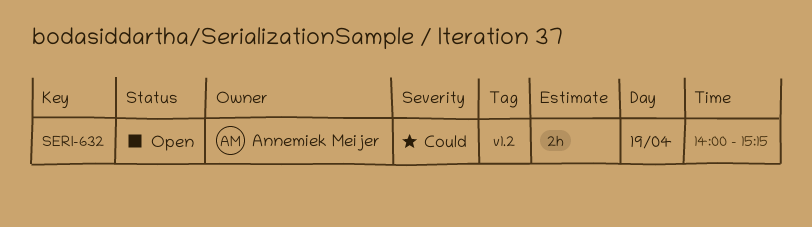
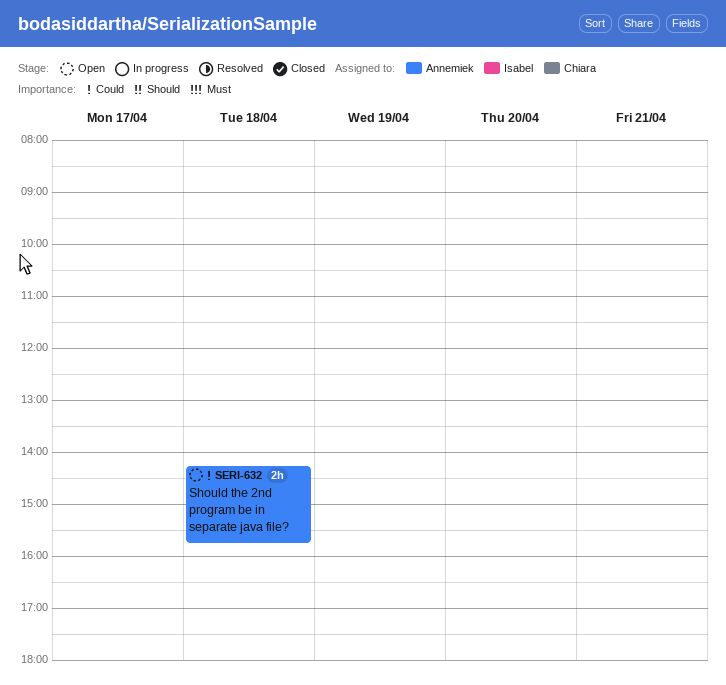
SERI-632, day: Apr 19 -> Apr 18
SERI-632, begins: 14:00 -> 14:15
SERI-632, ends: 15:15 -> 15:45

